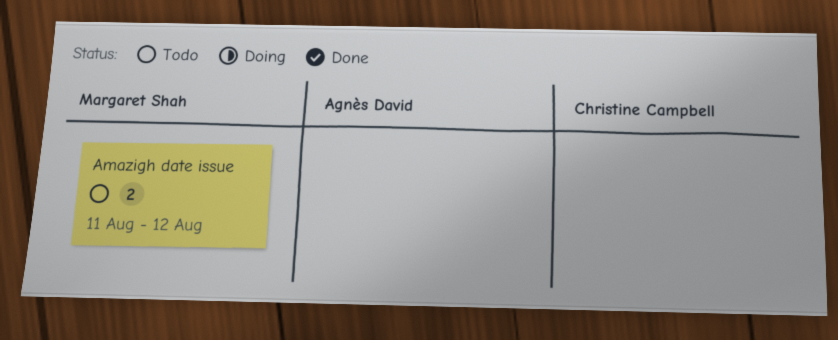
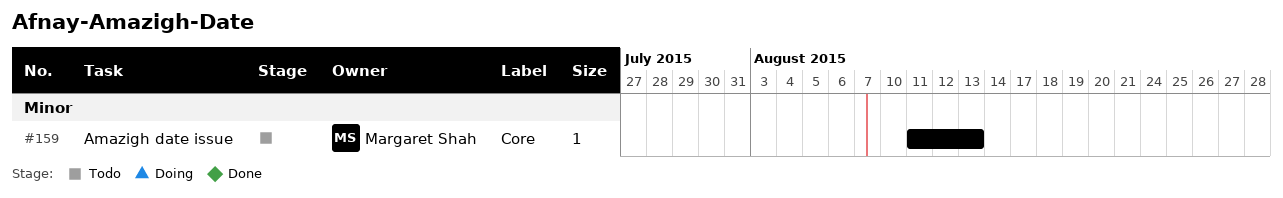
Amazigh date issue, estimate: 2 -> 1
Amazigh date issue, due: Aug 12 -> Aug 13

